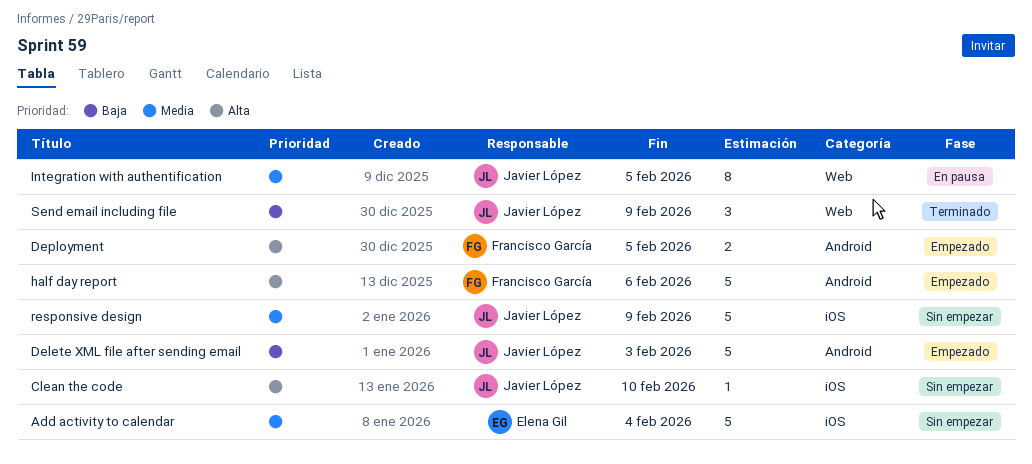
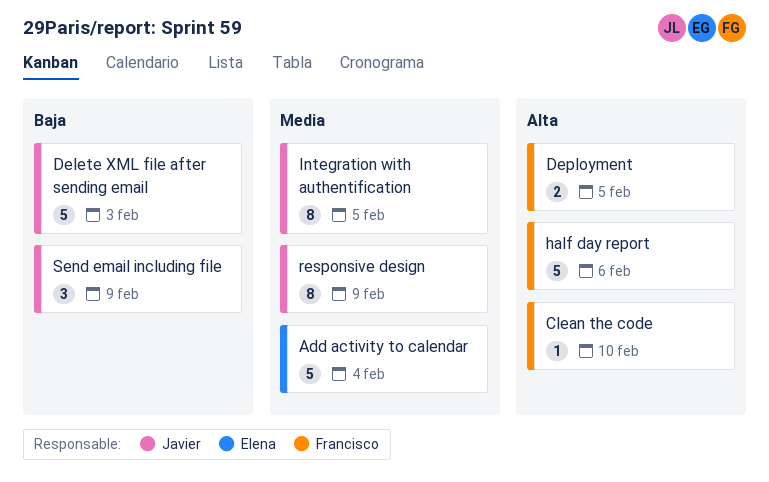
Clean the code, owner: Javier López -> Francisco García
responsive design, estimate: 5 -> 8

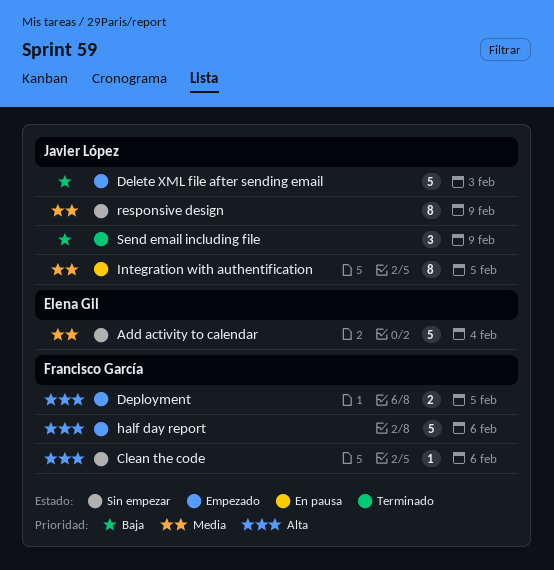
Clean the code, due: Feb 10 -> Feb 6

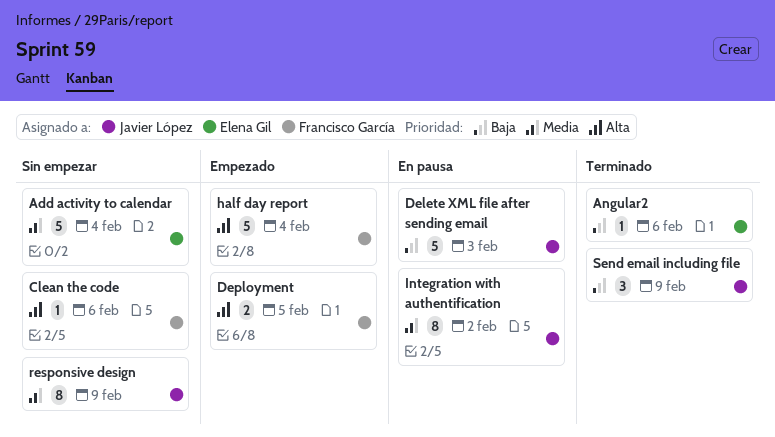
Angular2: none -> present
Delete XML file after sending email, status: Empezado -> En pausa
half day report, due: Feb 6 -> Feb 4
Integration with authentification, due: Feb 5 -> Feb 2

